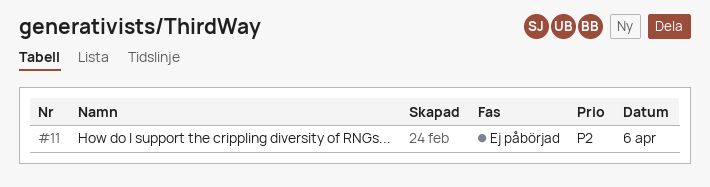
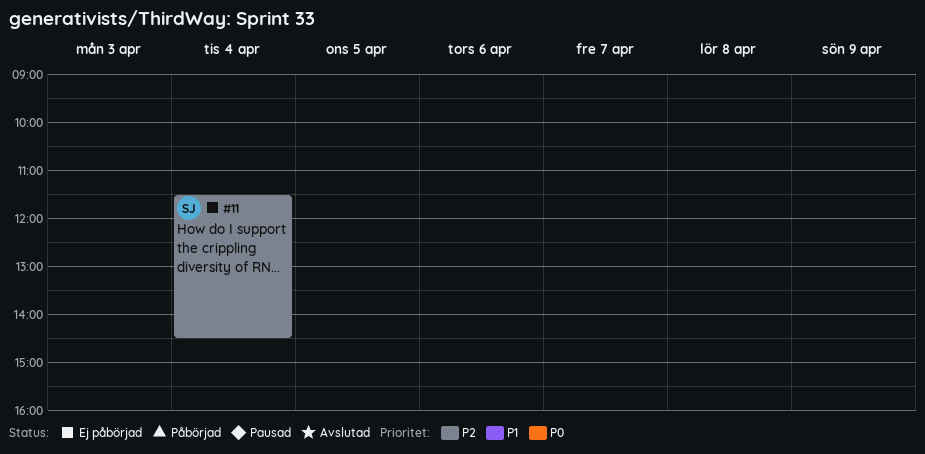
#11, day: Apr 6 -> Apr 4

